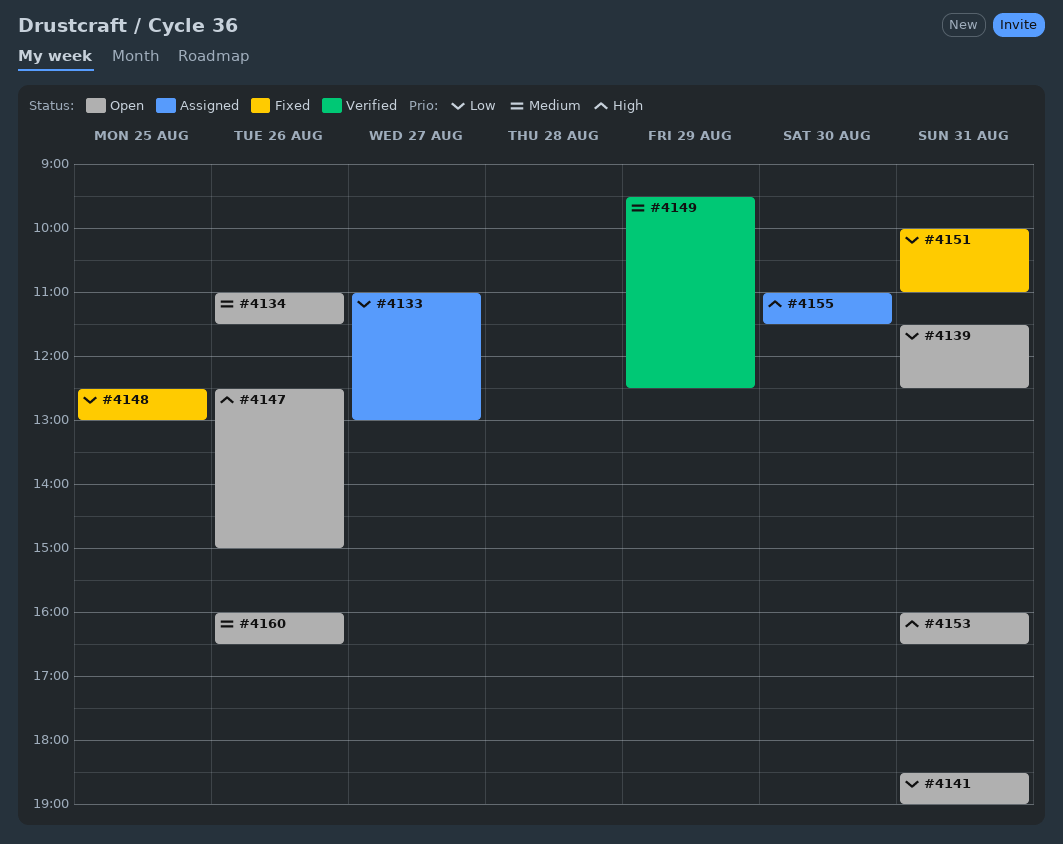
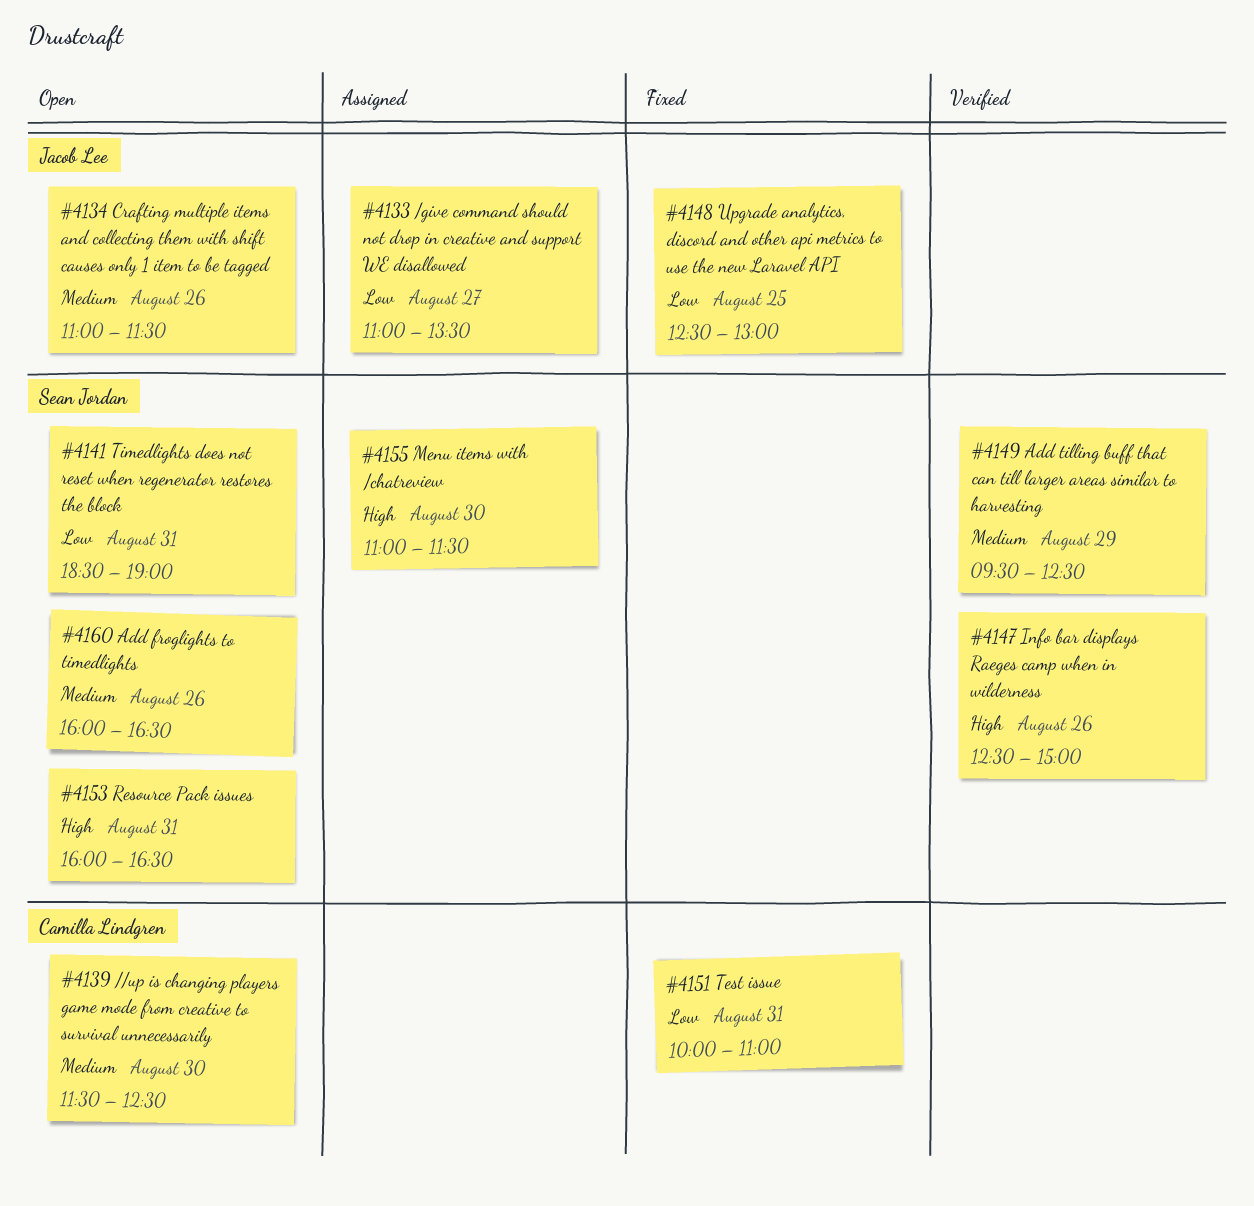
#4133, ends: 13:00 -> 13:30
#4139, priority: Low -> Medium
#4139, day: Aug 31 -> Aug 30
#4147, status: Open -> Verified

